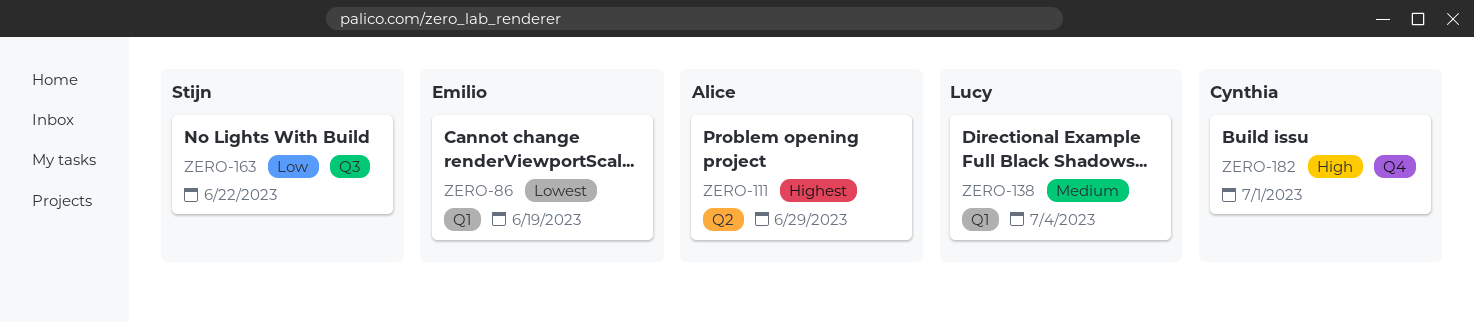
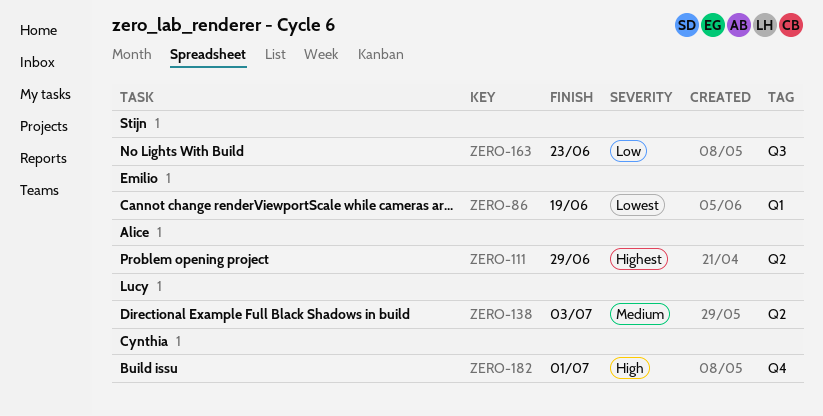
ZERO-138, label: Q1 -> Q2
ZERO-138, due: Jul 4 -> Jul 3
ZERO-163, due: Jun 22 -> Jun 23

